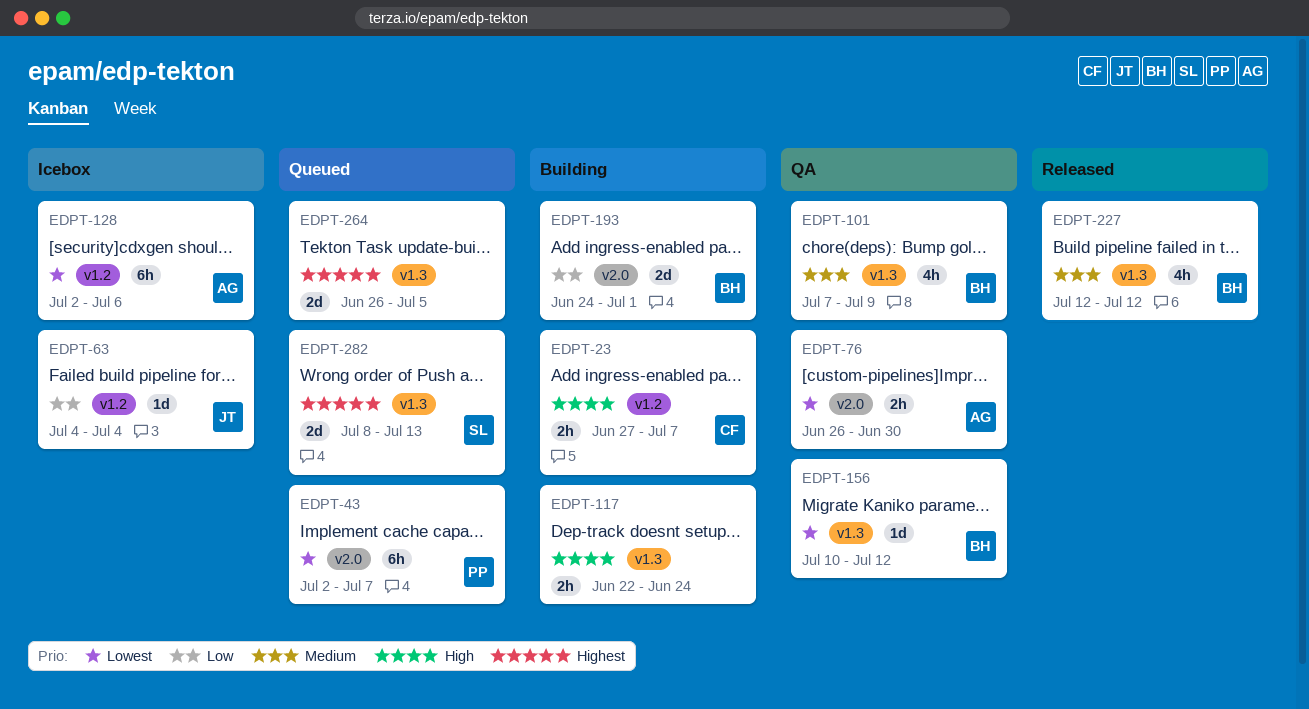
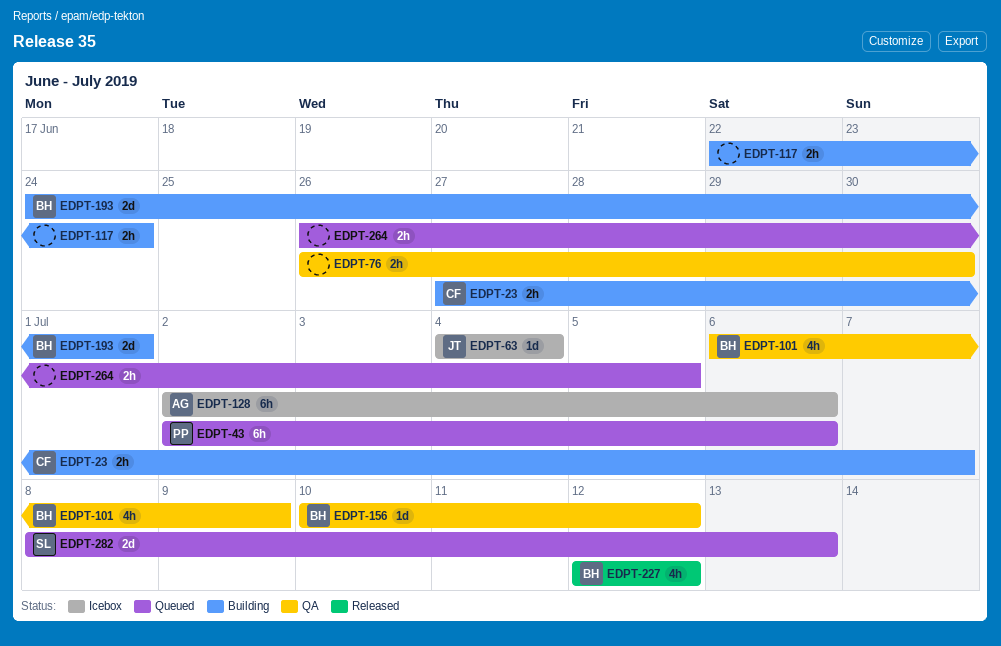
EDPT-43, due: Jul 7 -> Jul 6
EDPT-76, owner: AG -> none
EDPT-101, start: Jul 7 -> Jul 6
EDPT-264, estimate: 2d -> 2h

